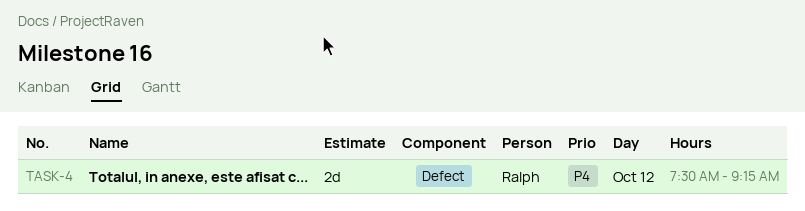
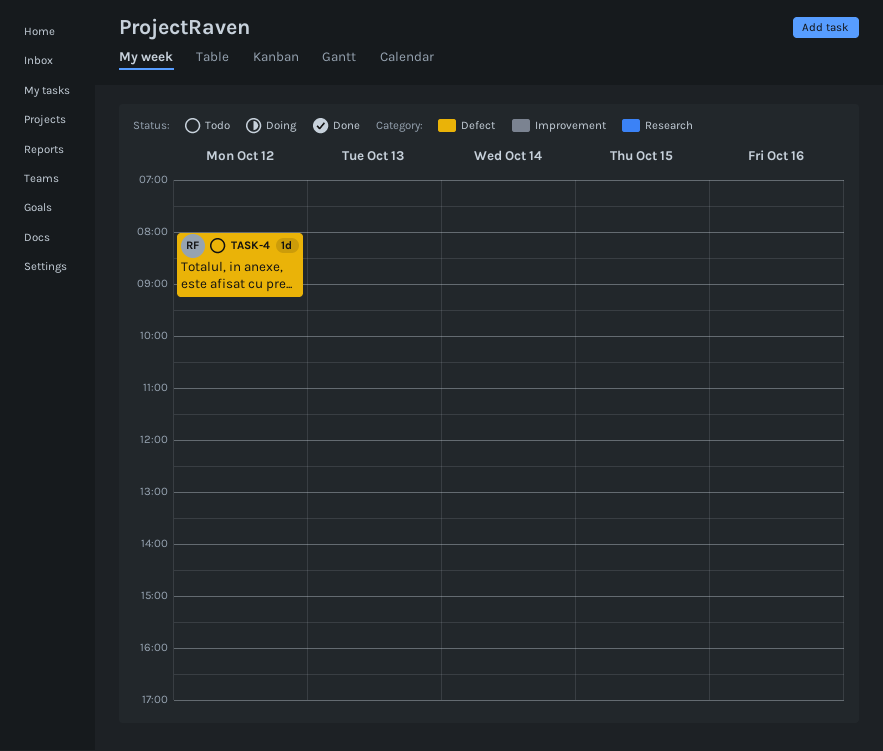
TASK-4, estimate: 2d -> 1d
TASK-4, begins: 07:30 -> 08:00

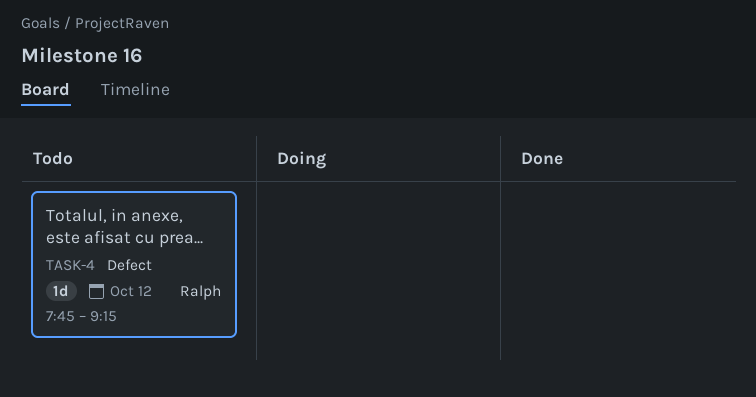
TASK-4, begins: 08:00 -> 07:45

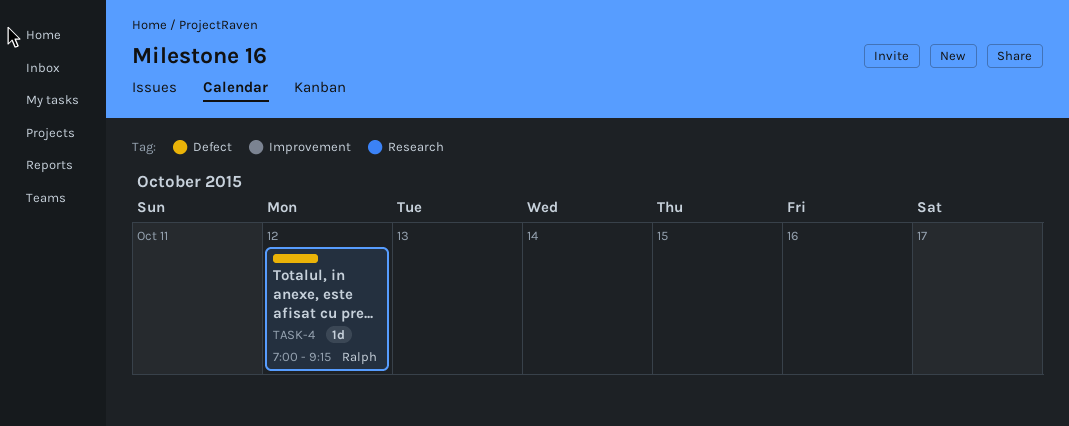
TASK-4, begins: 07:45 -> 07:00

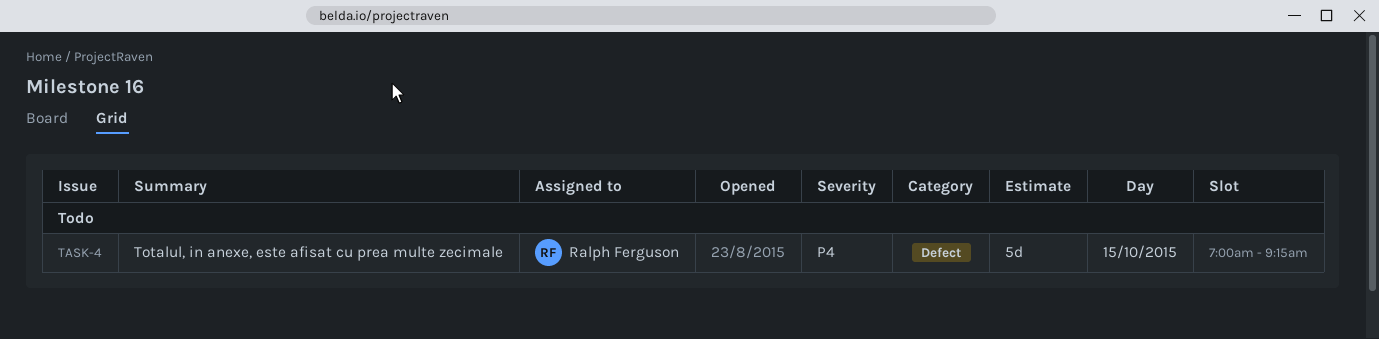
TASK-4, estimate: 1d -> 5d
TASK-4, day: Oct 12 -> Oct 15

